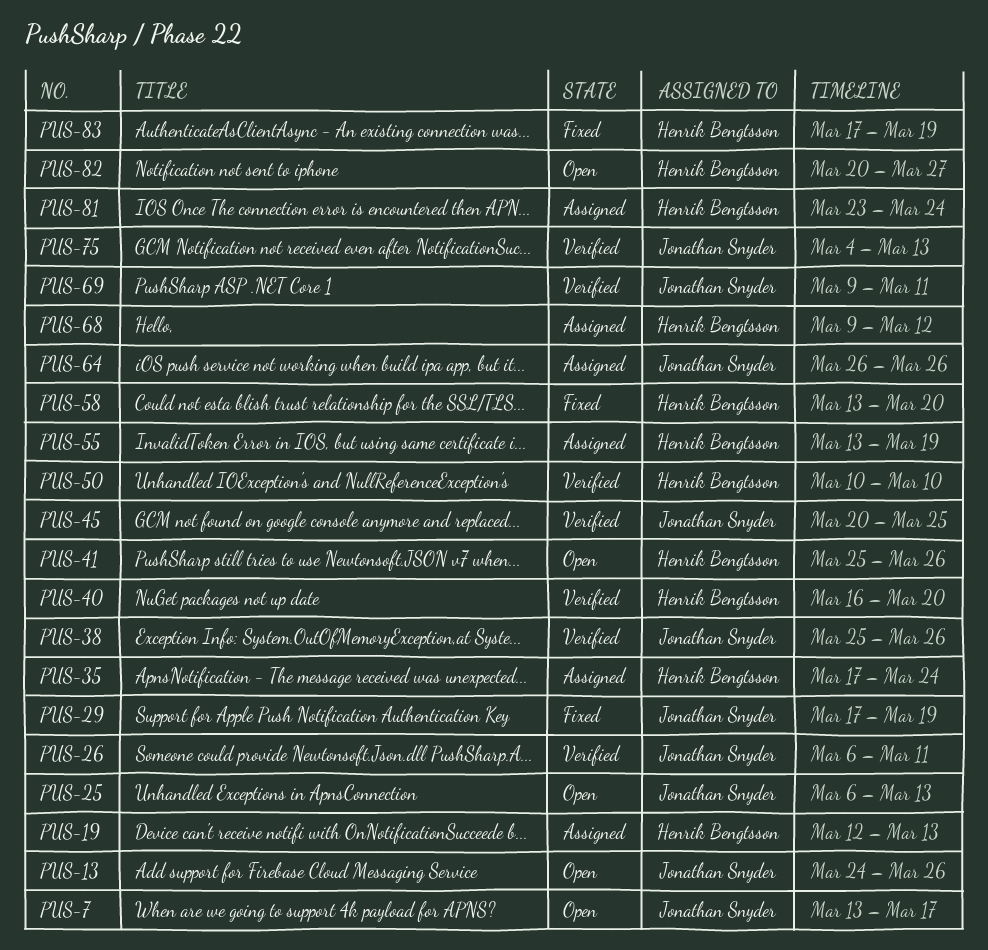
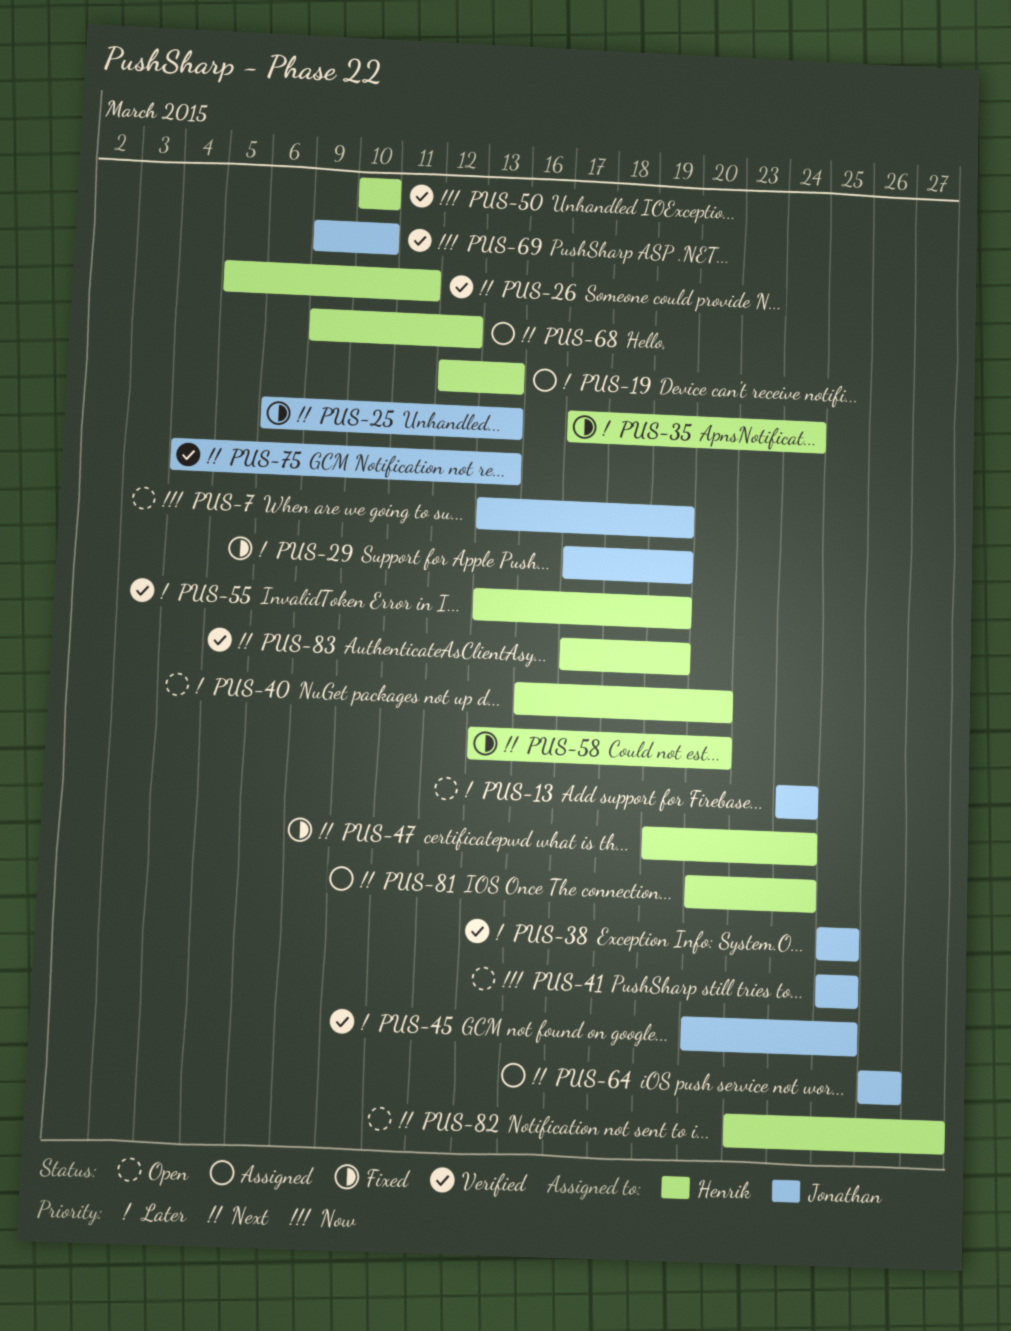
PUS-7, due: Mar 17 -> Mar 19
PUS-13, due: Mar 26 -> Mar 24
PUS-25, status: Open -> Fixed
PUS-26, owner: Jonathan Snyder -> Henrik Bengtsson
PUS-26, start: Mar 6 -> Mar 5
PUS-35, status: Assigned -> Fixed
PUS-38, due: Mar 26 -> Mar 25
PUS-40, status: Verified -> Open
PUS-41, owner: Henrik Bengtsson -> Jonathan Snyder
PUS-41, due: Mar 26 -> Mar 25
PUS-47: none -> present
PUS-55, status: Assigned -> Verified
PUS-69, due: Mar 11 -> Mar 10
PUS-81, start: Mar 23 -> Mar 20
PUS-82, start: Mar 20 -> Mar 23
PUS-83, status: Fixed -> Verified

